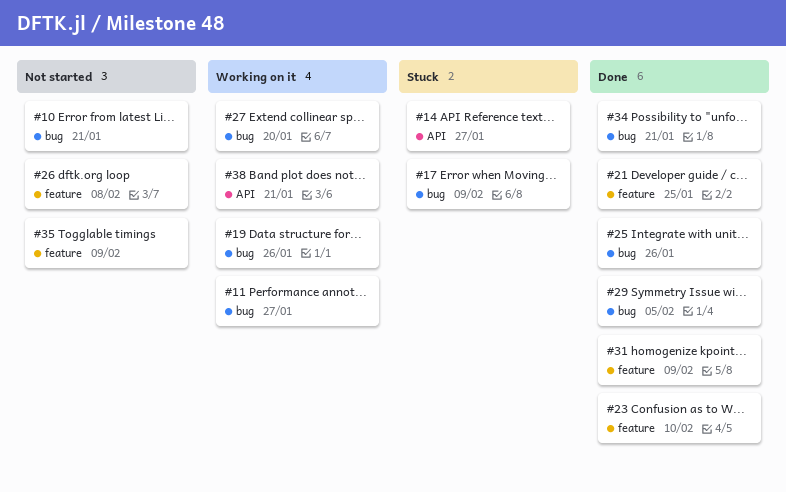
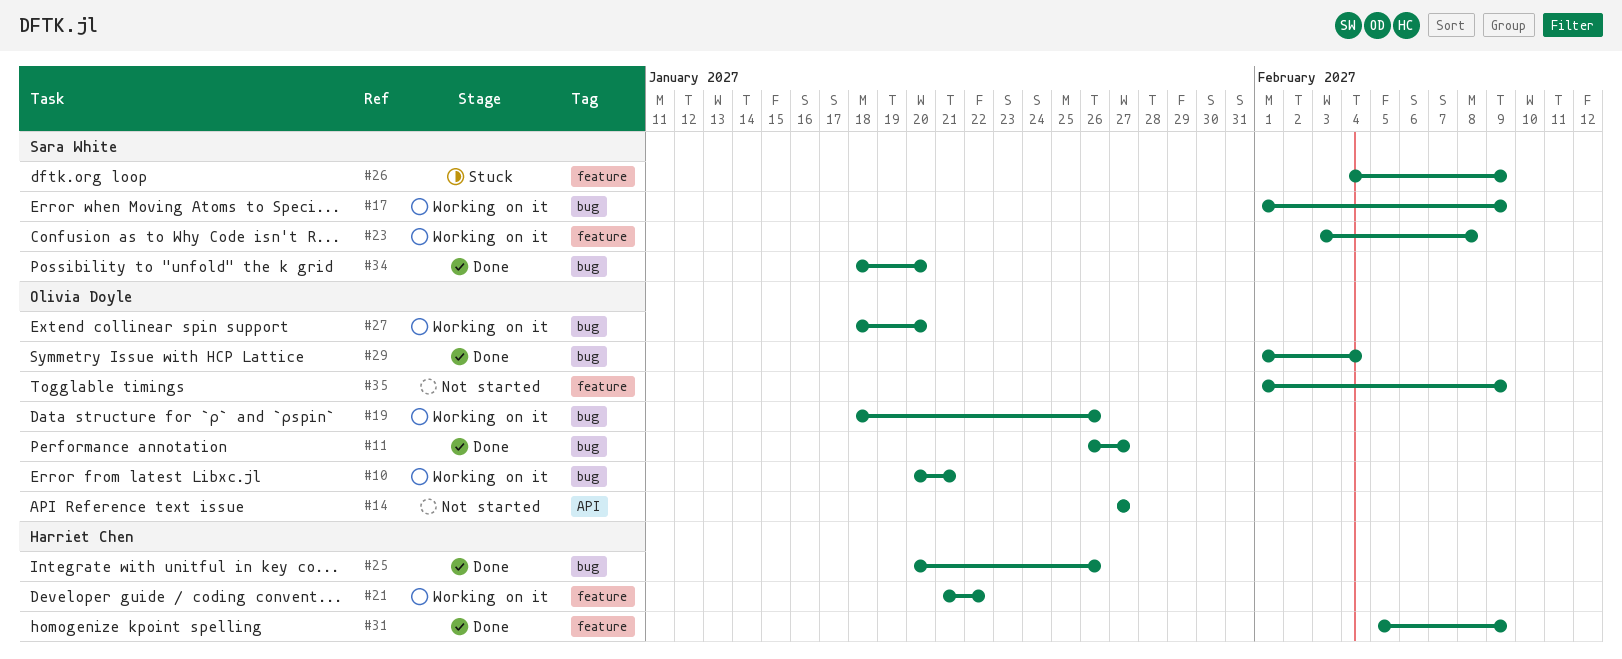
#10, status: Not started -> Working on it
#11, status: Working on it -> Done
#14, status: Stuck -> Not started
#17, status: Stuck -> Working on it
#21, status: Done -> Working on it
#21, due: Jan 25 -> Jan 22
#23, status: Done -> Working on it
#23, due: Feb 10 -> Feb 8
#26, status: Not started -> Stuck
#26, due: Feb 8 -> Feb 9
#29, due: Feb 5 -> Feb 4
#34, due: Jan 21 -> Jan 20
#38: present -> none

